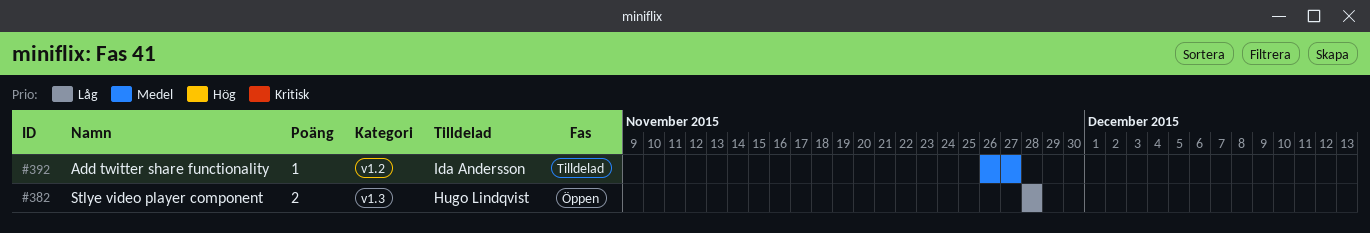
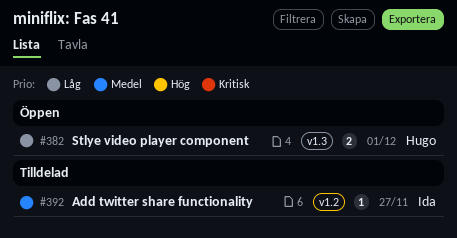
#382, due: Nov 28 -> Dec 1

